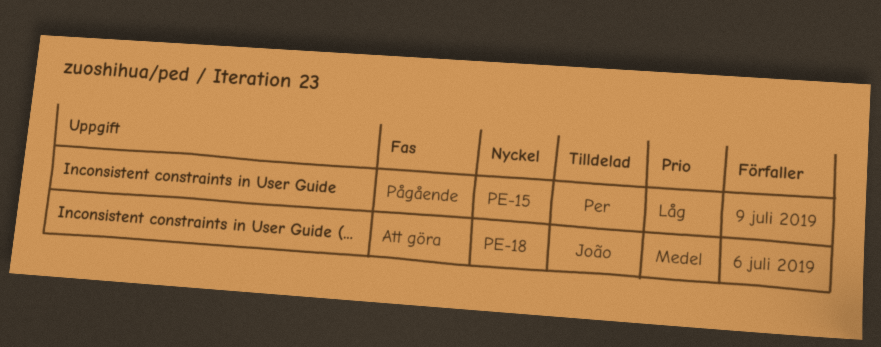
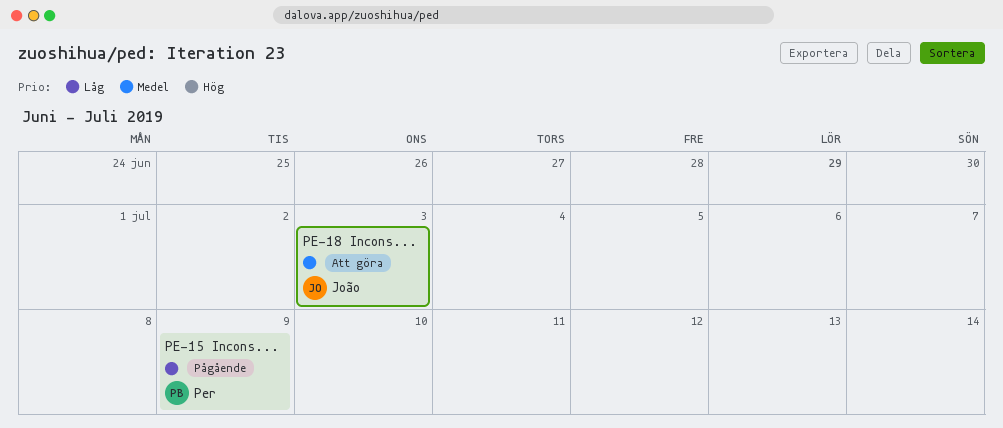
PE-18, due: Jul 6 -> Jul 3

